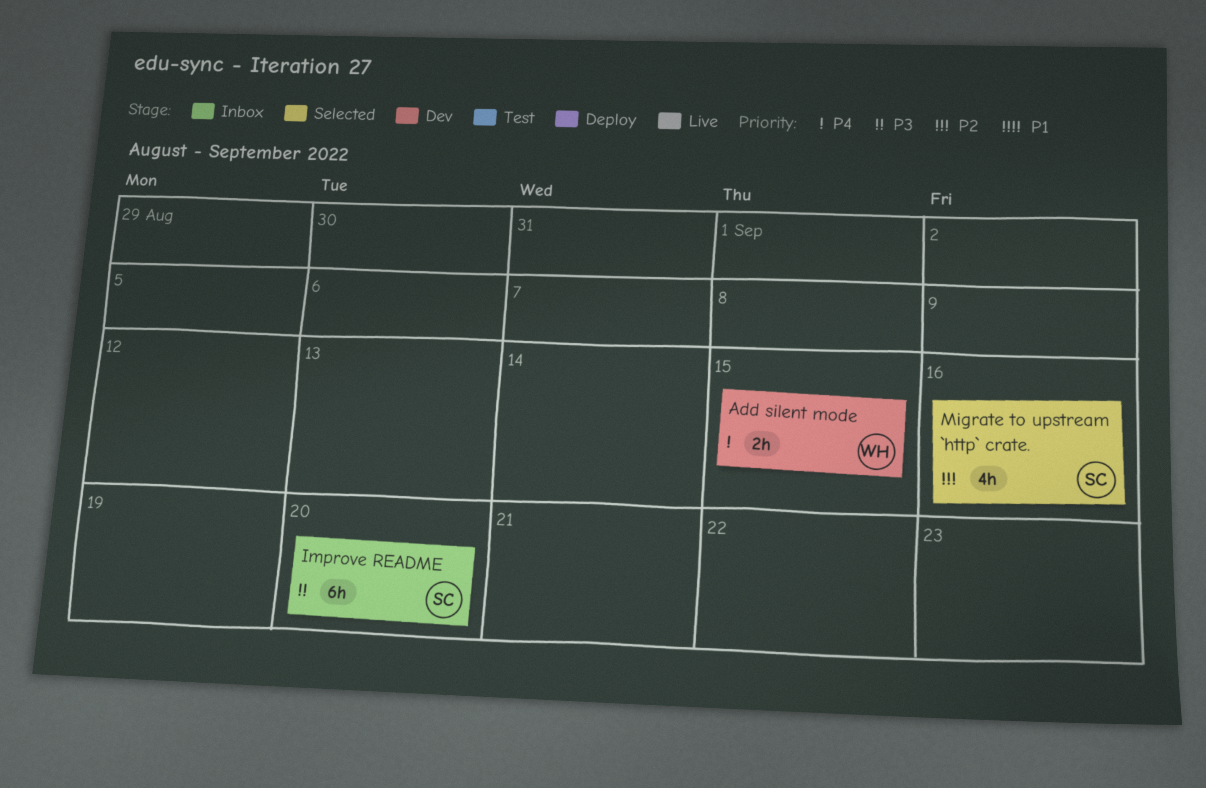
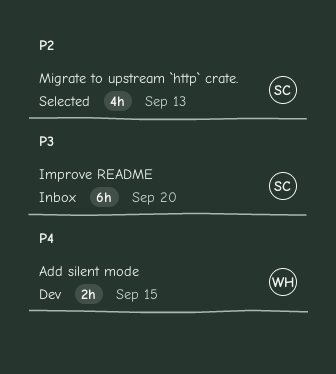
Migrate to upstream `http` crate., due: Sep 16 -> Sep 13

